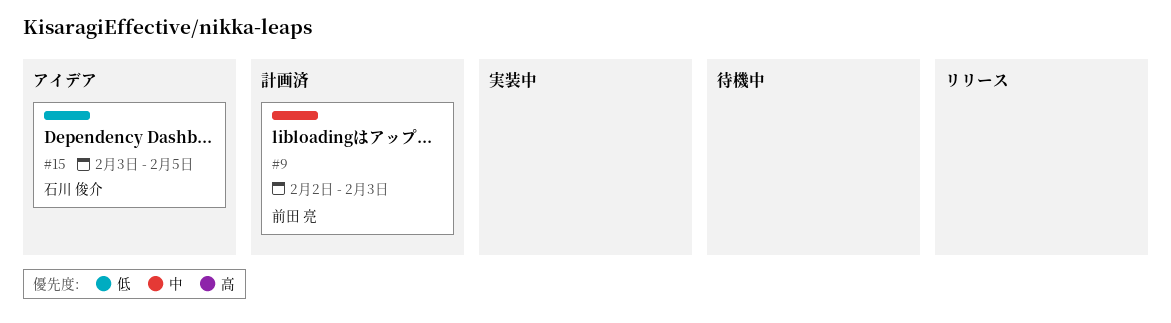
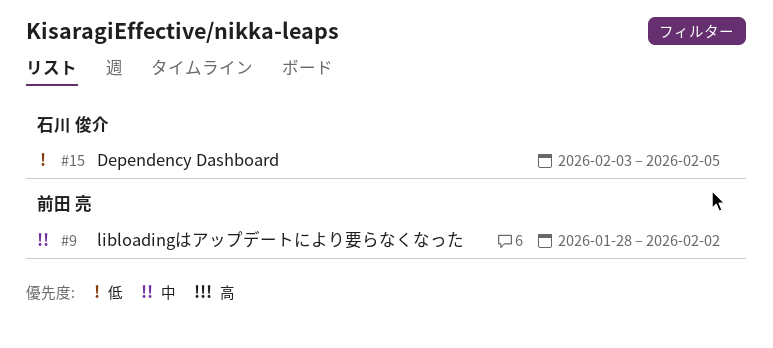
#9, start: Feb 2 -> Jan 28
#9, due: Feb 3 -> Feb 2

